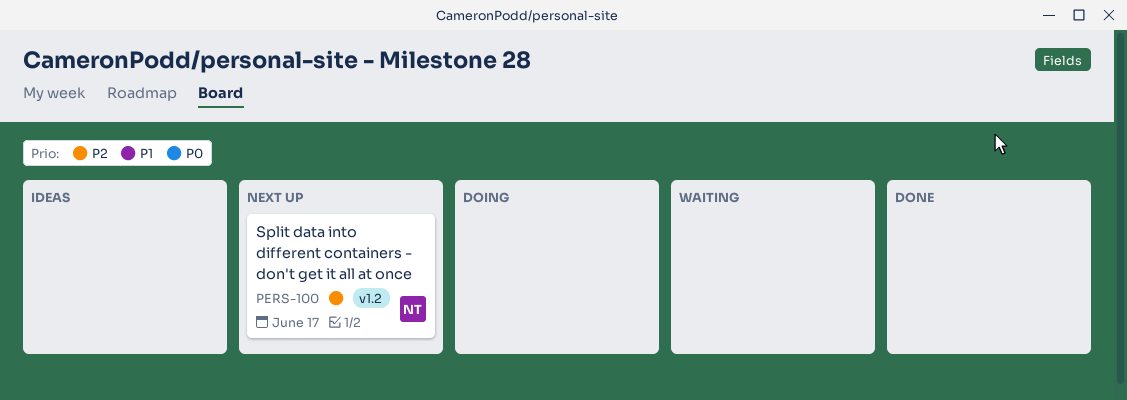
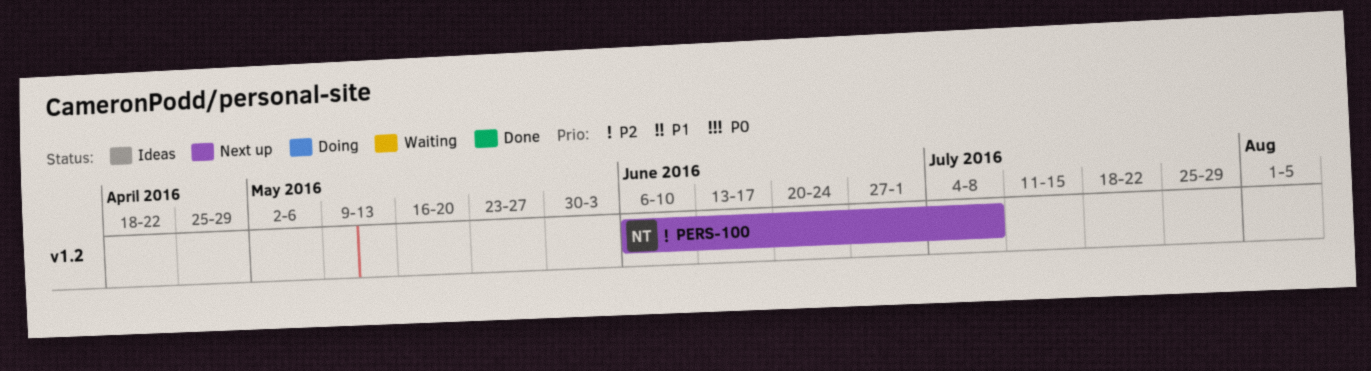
PERS-100, due: Jun 17 -> Jul 8

